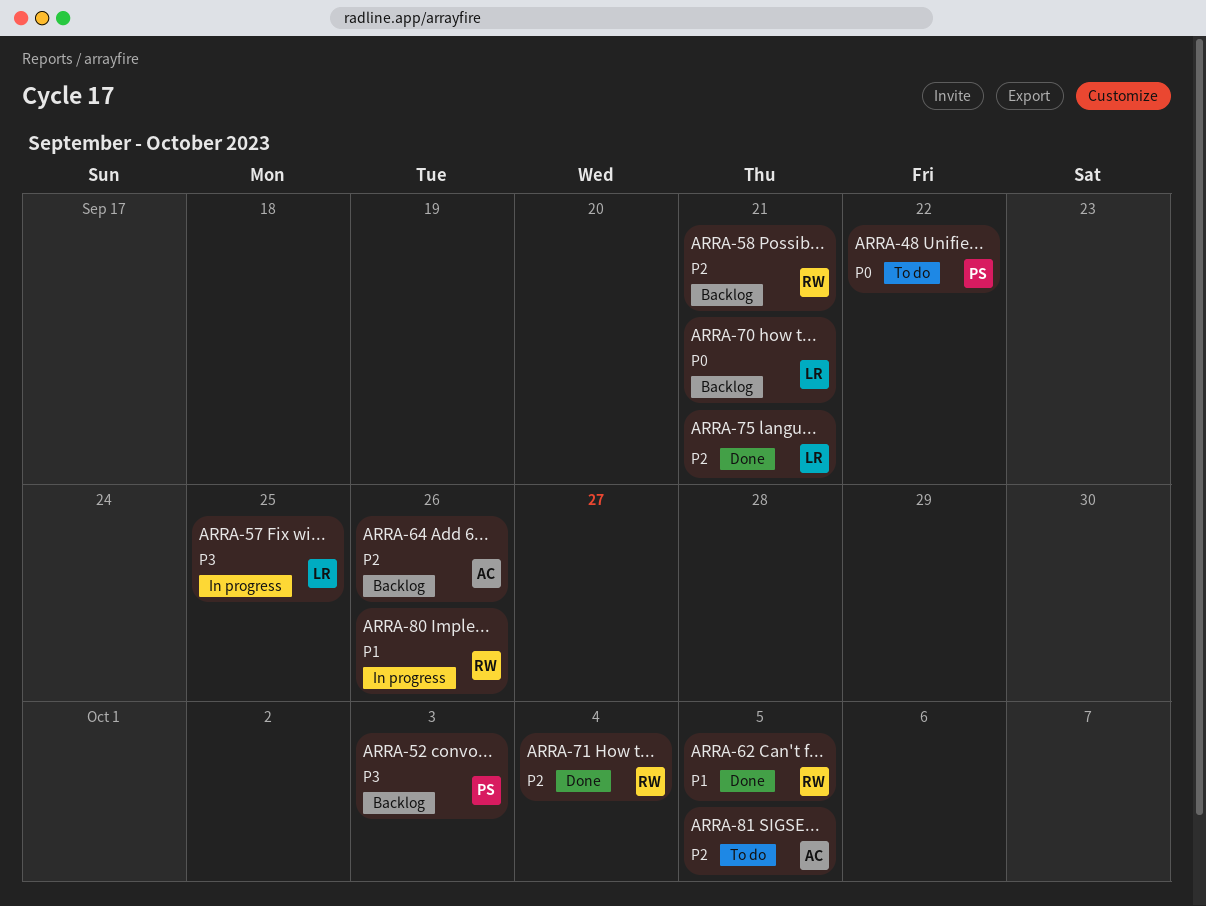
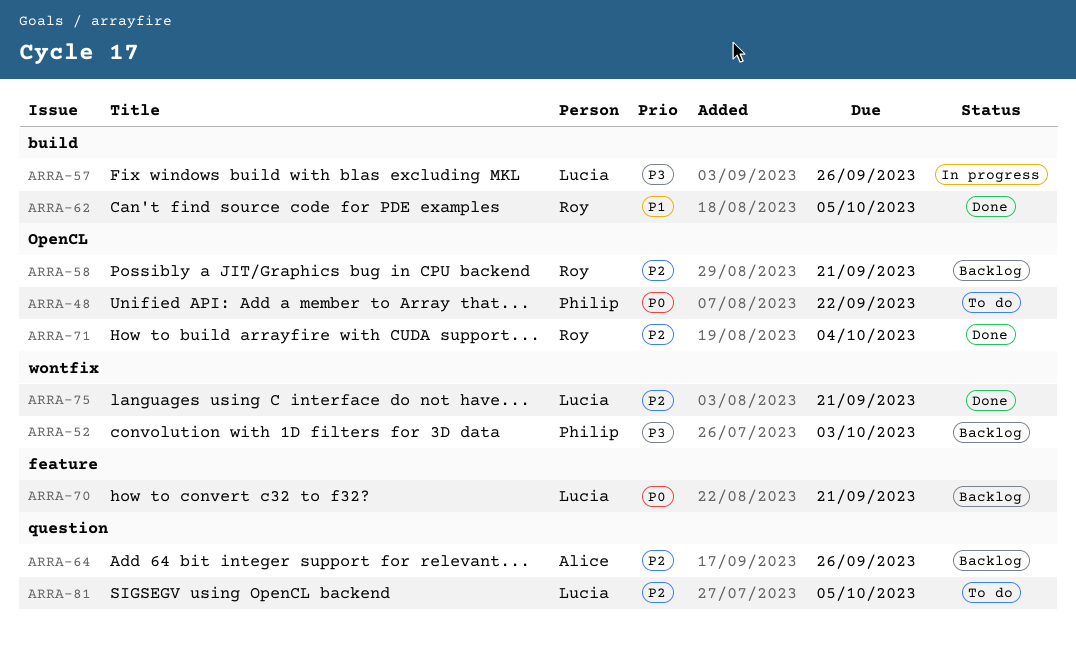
ARRA-57, due: Sep 25 -> Sep 26
ARRA-80: present -> none
ARRA-81, owner: Alice -> Lucia

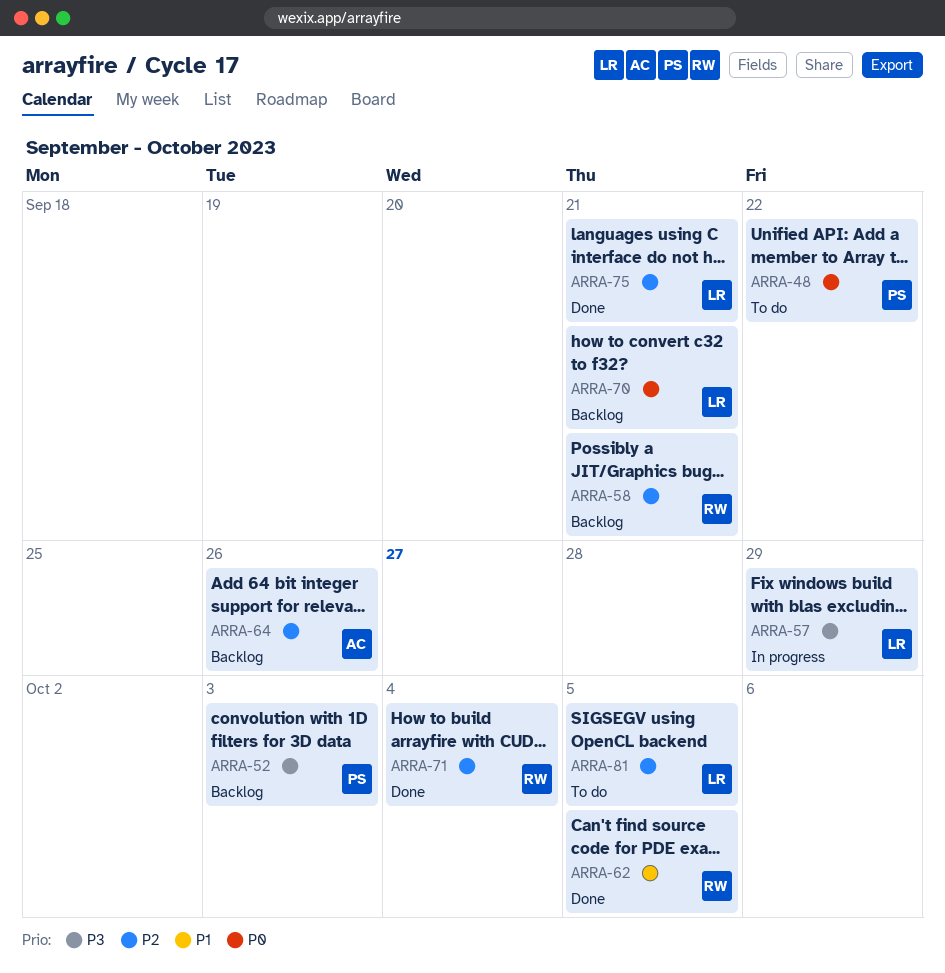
ARRA-57, due: Sep 26 -> Sep 29

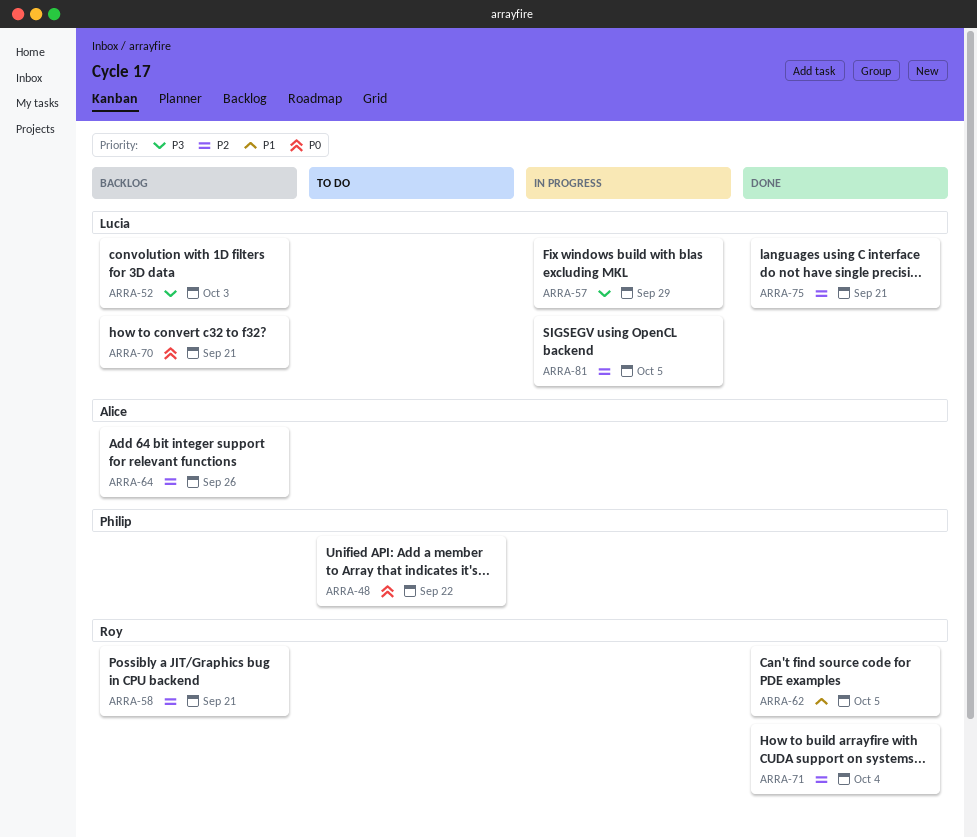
ARRA-52, owner: Philip -> Lucia
ARRA-81, status: To do -> In progress

